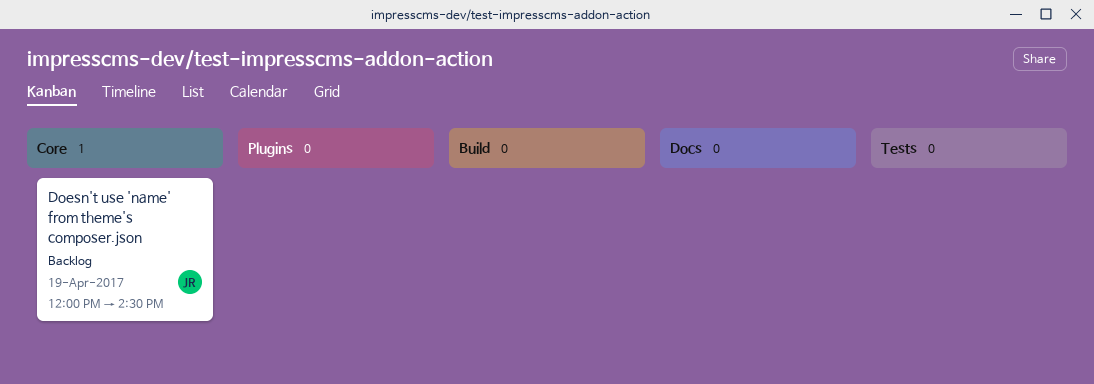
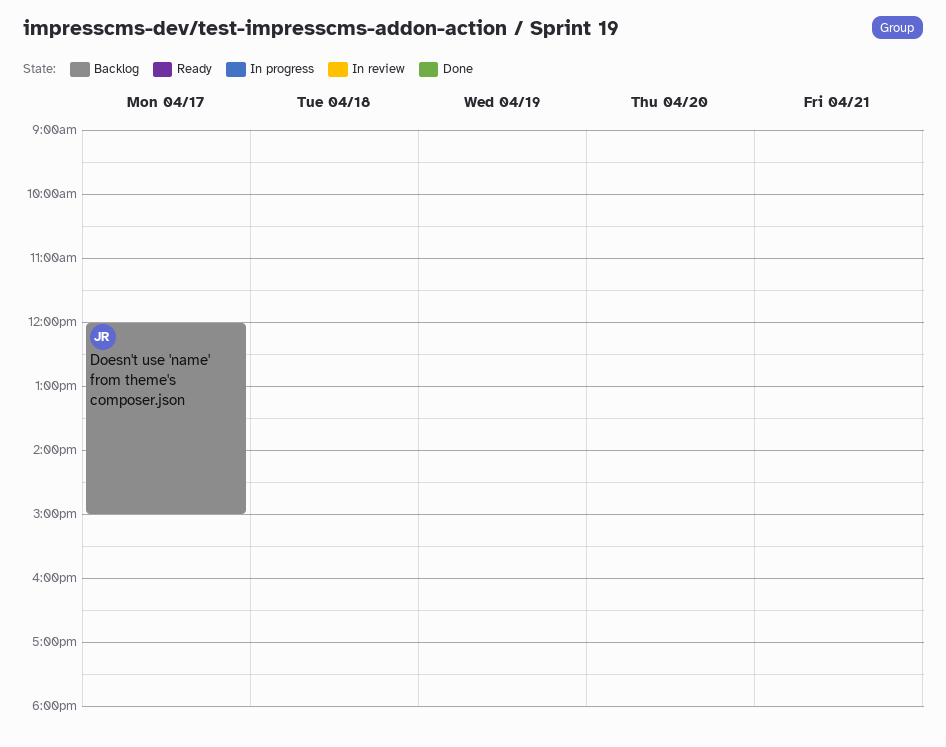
Doesn't use 'name' from theme's composer.json, day: Apr 19 -> Apr 17
Doesn't use 'name' from theme's composer.json, ends: 14:30 -> 15:00

